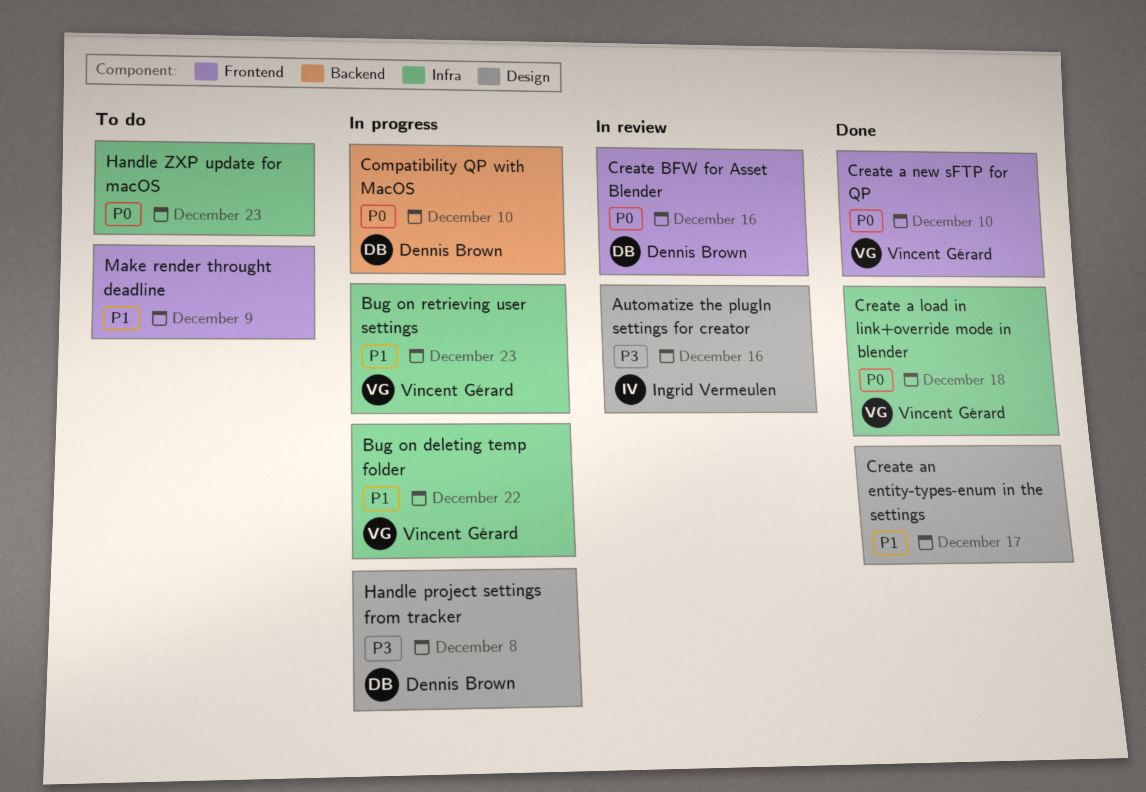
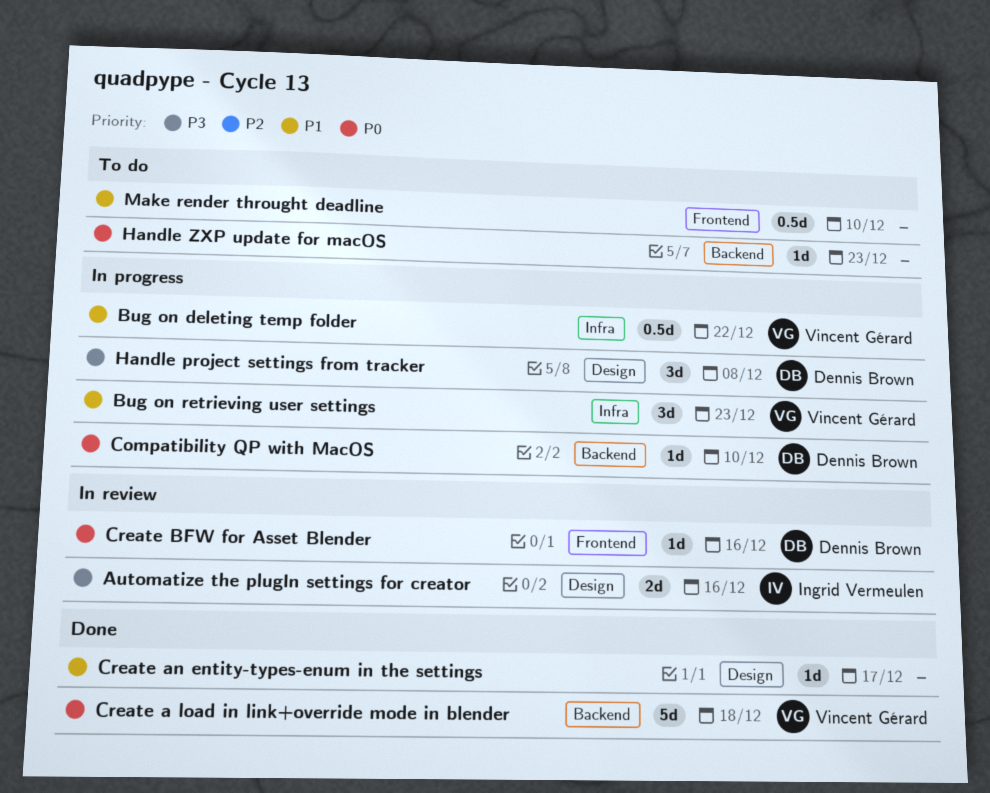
Create a load in link+override mode in blender, label: Infra -> Backend
Create a new sFTP for QP: present -> none
Handle ZXP update for macOS, label: Infra -> Backend
Make render throught deadline, due: Dec 9 -> Dec 10

